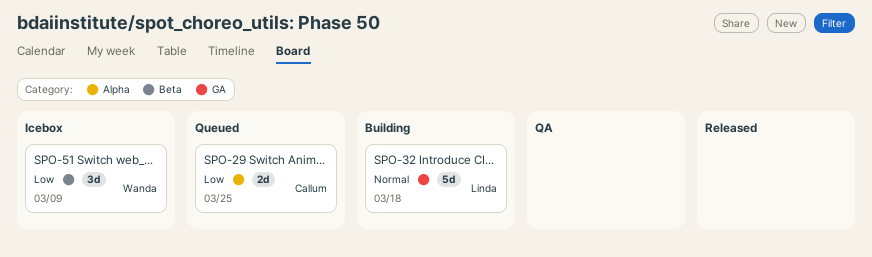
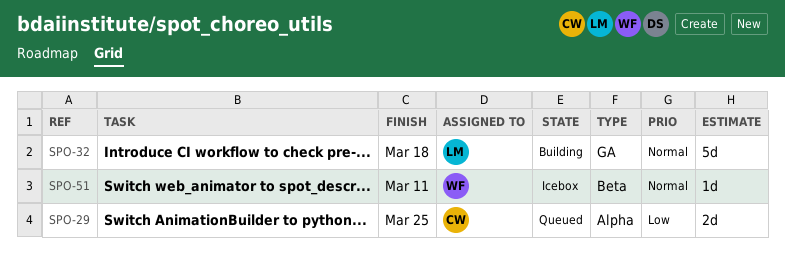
SPO-51, priority: Low -> Normal
SPO-51, estimate: 3d -> 1d
SPO-51, due: Mar 9 -> Mar 11

